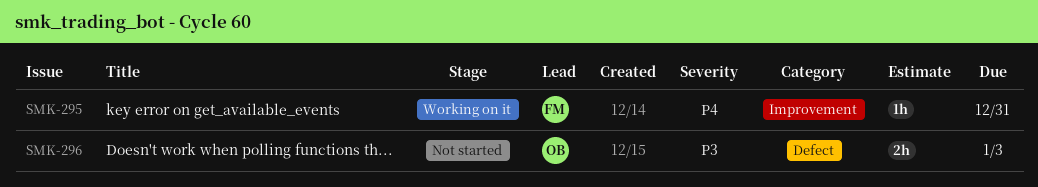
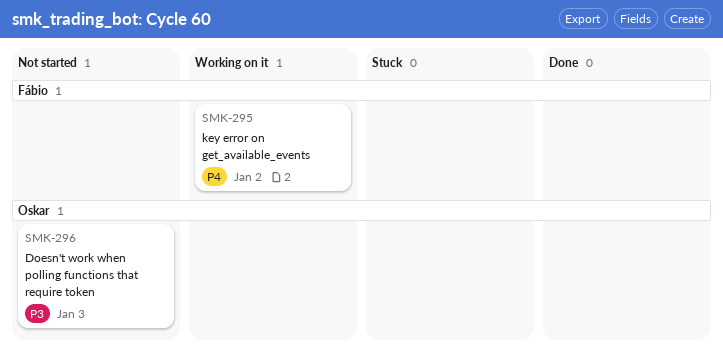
SMK-295, due: Dec 31 -> Jan 2

